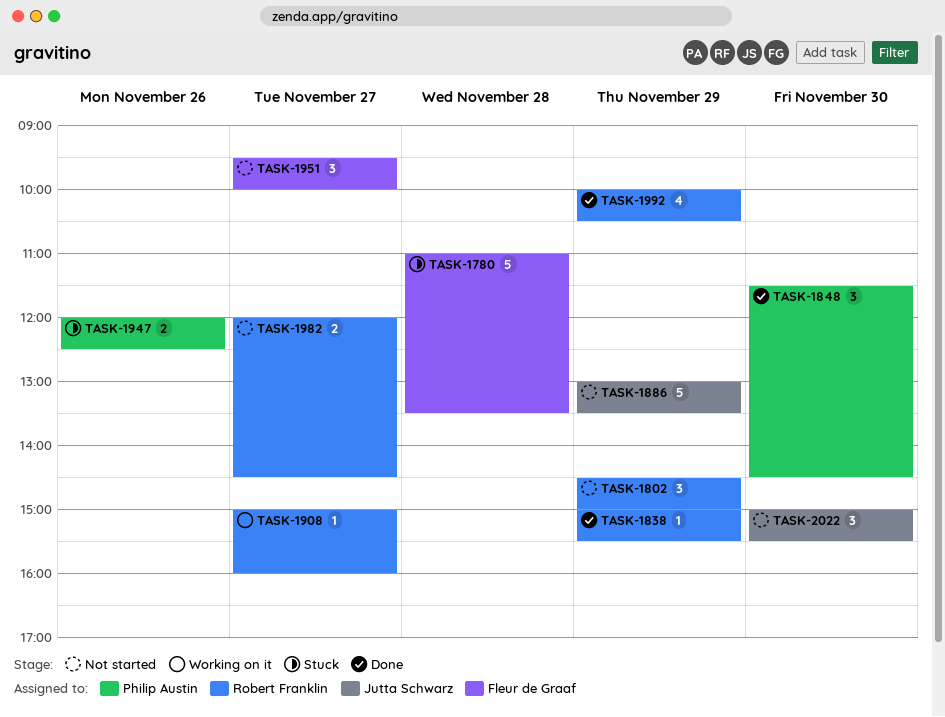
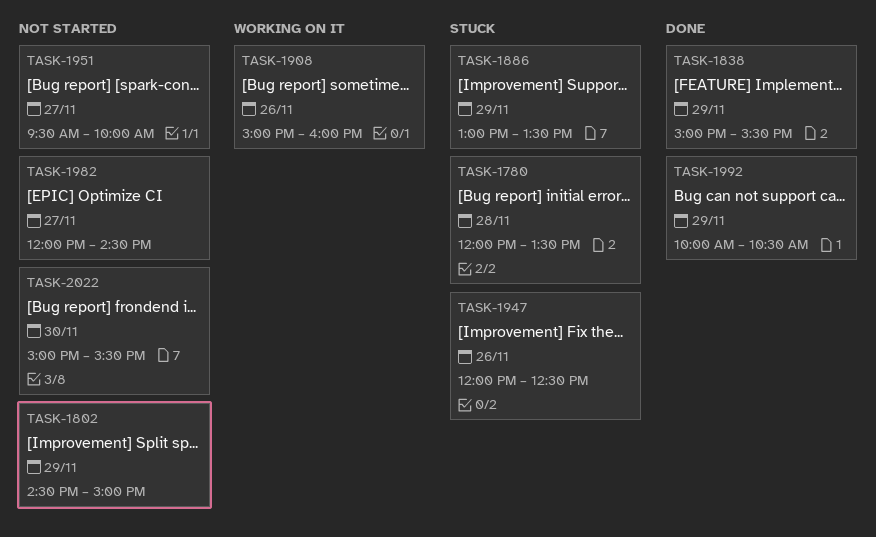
TASK-1780, begins: 11:00 -> 12:00
TASK-1848: present -> none
TASK-1886, status: Not started -> Stuck
TASK-1908, day: Nov 27 -> Nov 26

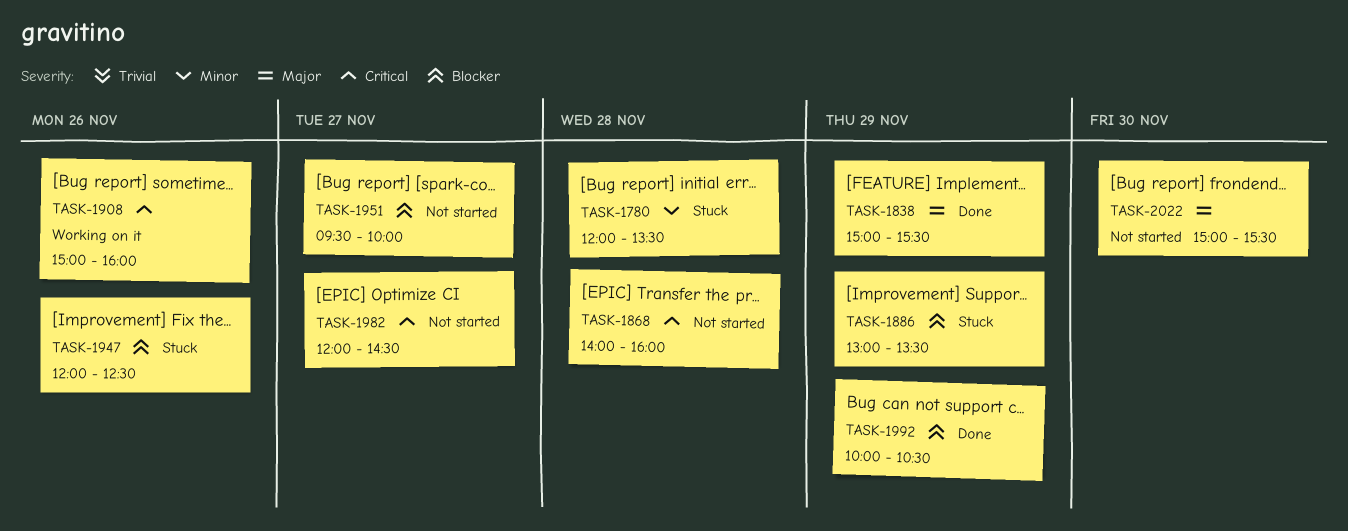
TASK-1802: present -> none
TASK-1868: none -> present

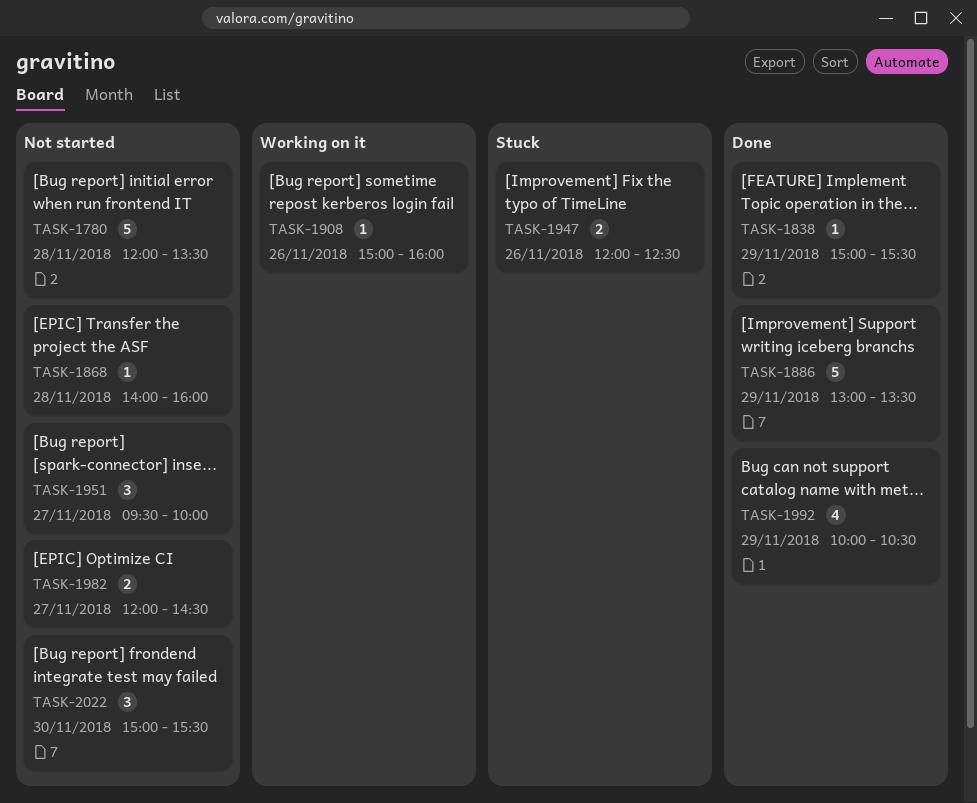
TASK-1780, status: Stuck -> Not started
TASK-1886, status: Stuck -> Done

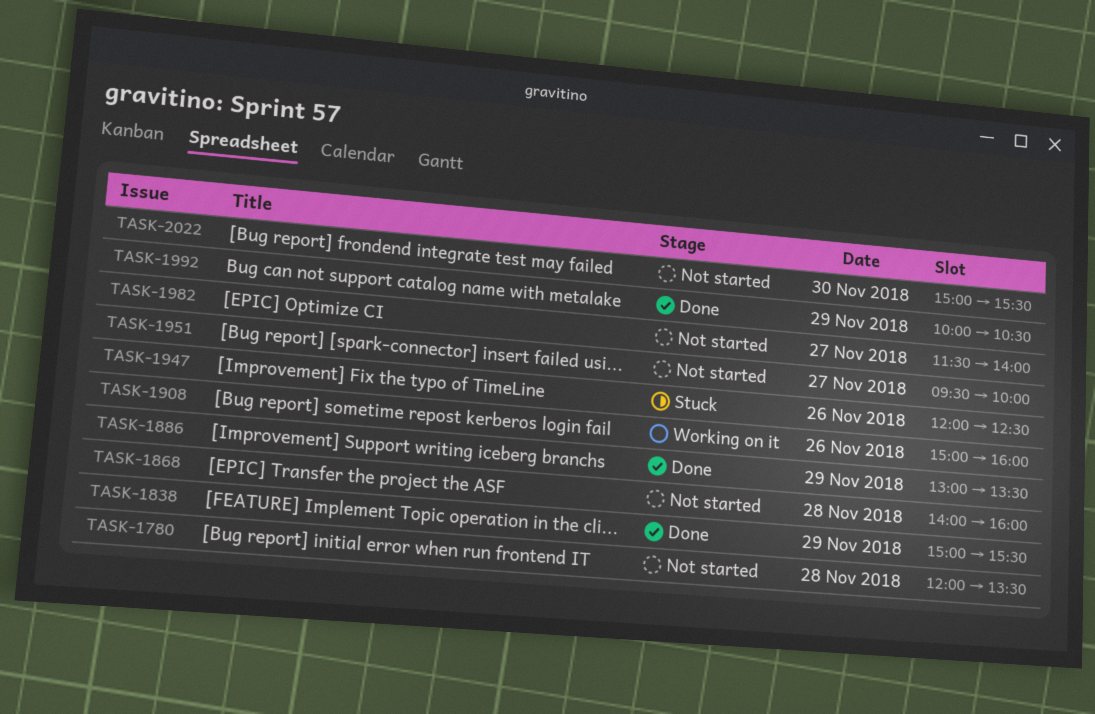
TASK-1982, begins: 12:00 -> 11:30
TASK-1982, ends: 14:30 -> 14:00

